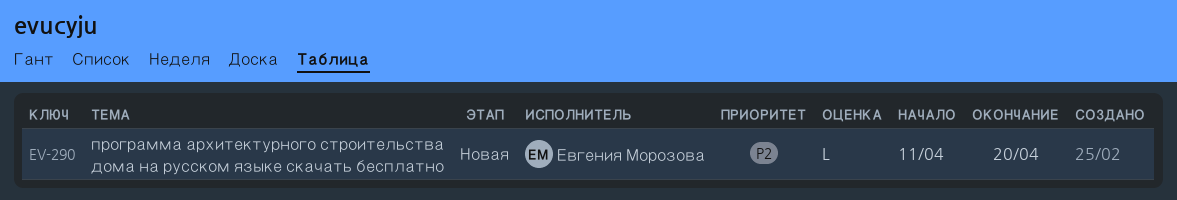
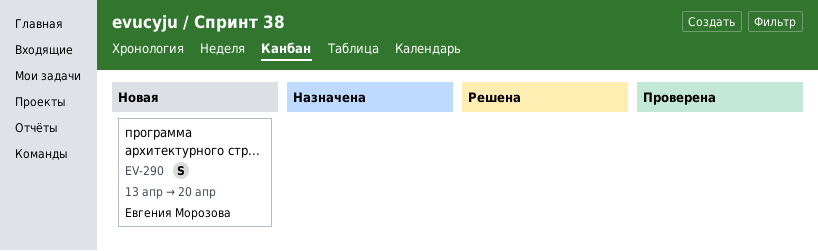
EV-290, estimate: L -> S
EV-290, start: Apr 11 -> Apr 13

